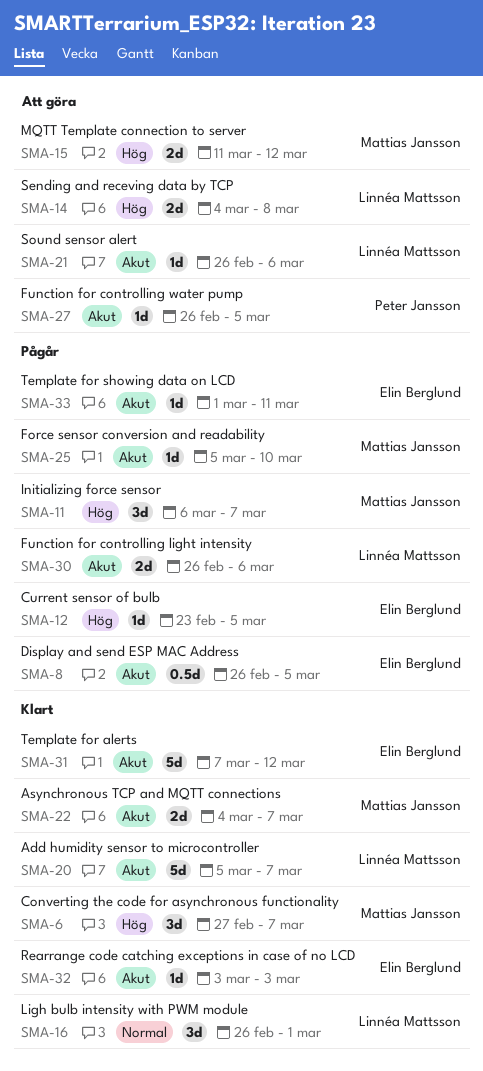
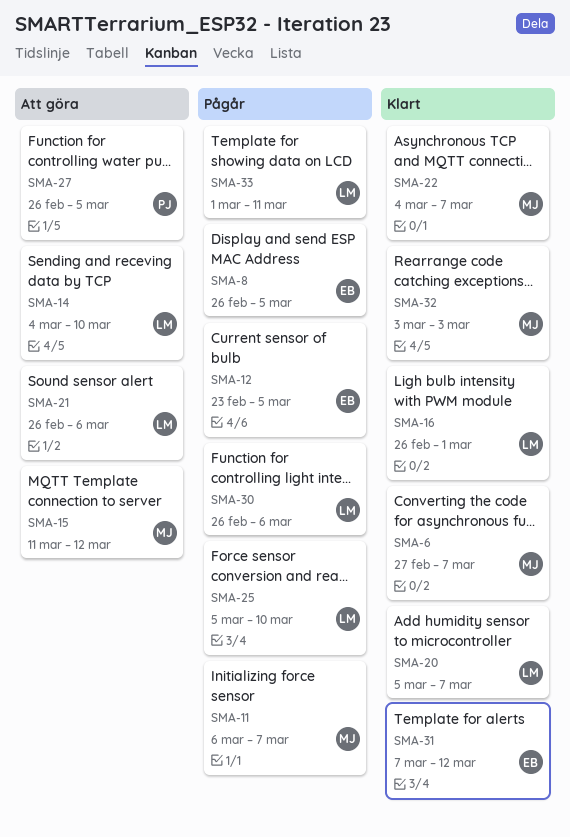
SMA-14, due: Mar 8 -> Mar 10
SMA-25, owner: Mattias Jansson -> Linnéa Mattsson
SMA-32, owner: Elin Berglund -> Mattias Jansson
SMA-33, owner: Elin Berglund -> Linnéa Mattsson

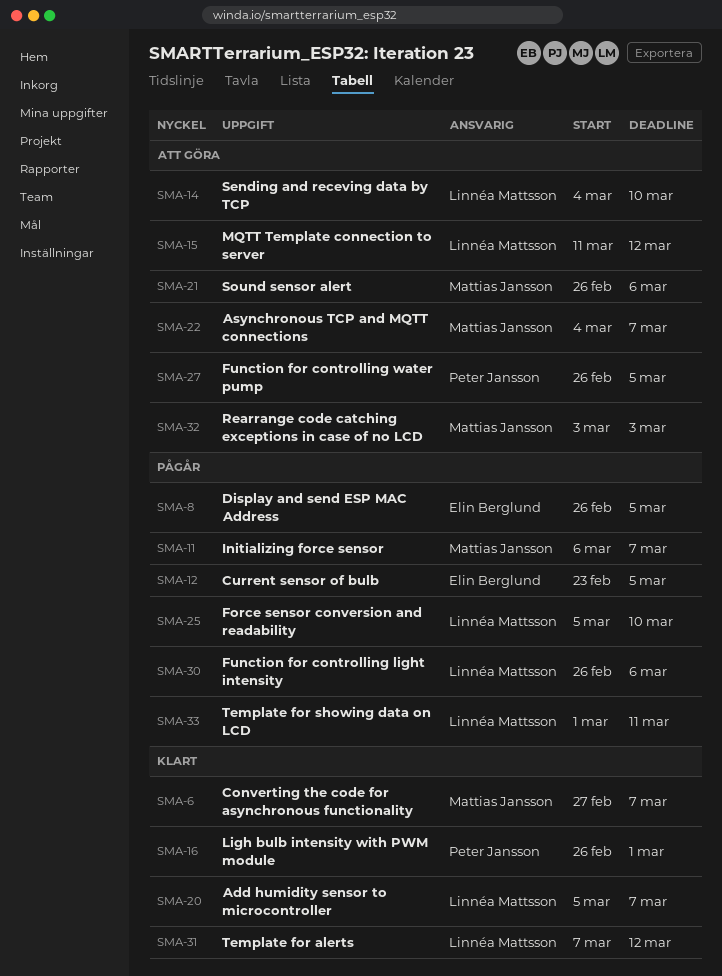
SMA-15, owner: Mattias Jansson -> Linnéa Mattsson
SMA-16, owner: Linnéa Mattsson -> Peter Jansson
SMA-21, owner: Linnéa Mattsson -> Mattias Jansson
SMA-22, status: Klart -> Att göra
SMA-31, owner: Elin Berglund -> Linnéa Mattsson
SMA-32, status: Klart -> Att göra

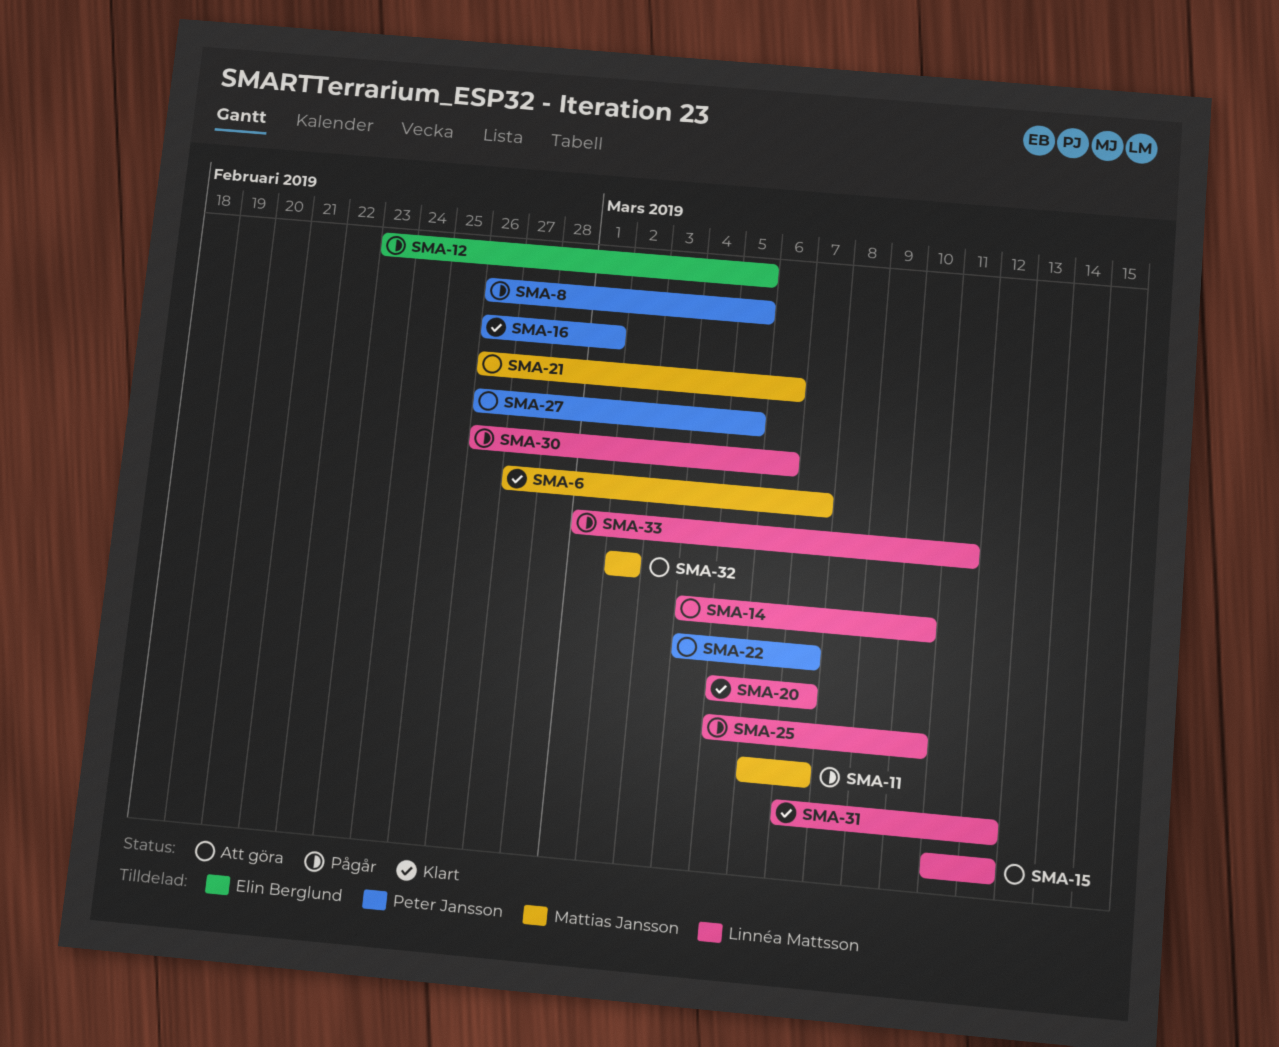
SMA-8, owner: Elin Berglund -> Peter Jansson
SMA-22, owner: Mattias Jansson -> Peter Jansson
SMA-32, start: Mar 3 -> Mar 2
SMA-32, due: Mar 3 -> Mar 2

